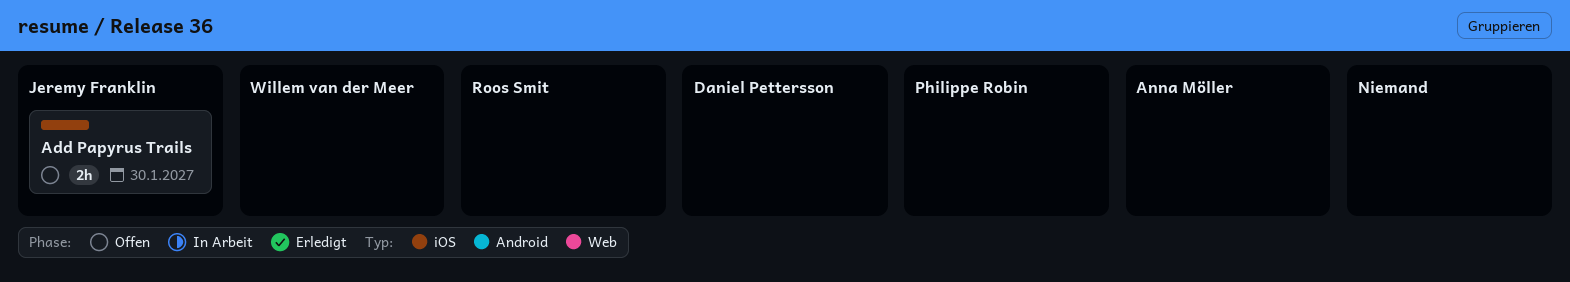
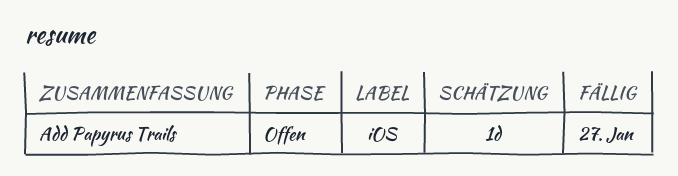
Add Papyrus Trails, estimate: 2h -> 1d
Add Papyrus Trails, due: Jan 30 -> Jan 27

